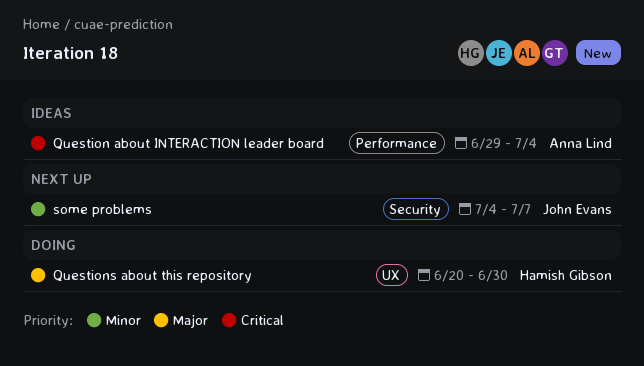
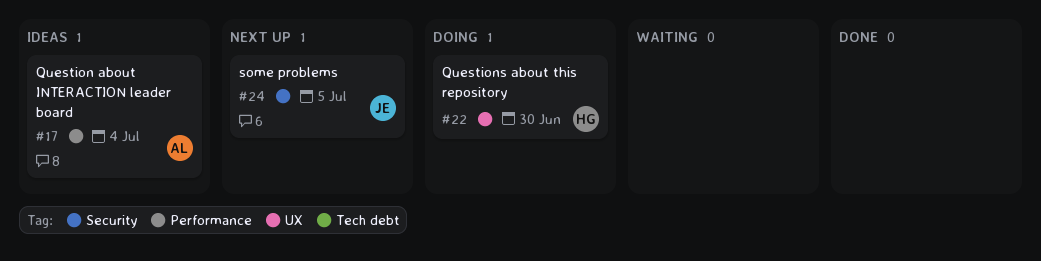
some problems, due: Jul 7 -> Jul 5

